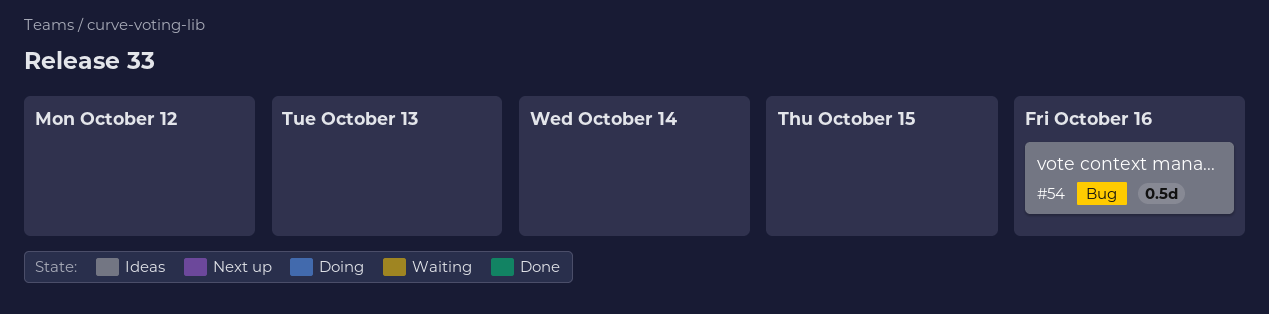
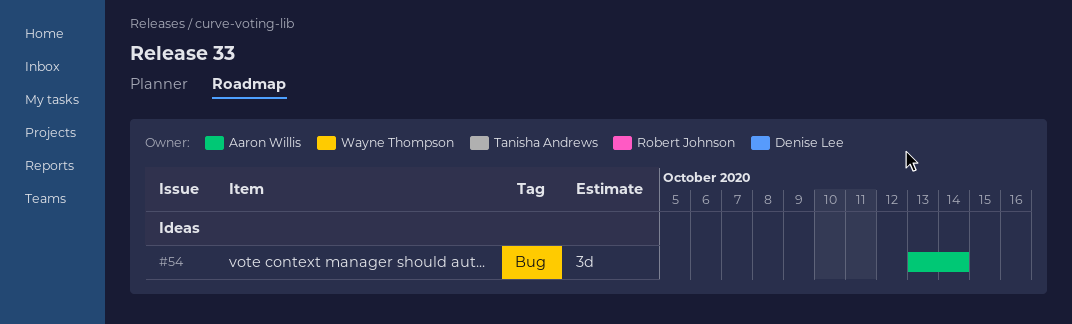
#54, estimate: 0.5d -> 3d
#54, due: Oct 16 -> Oct 14

